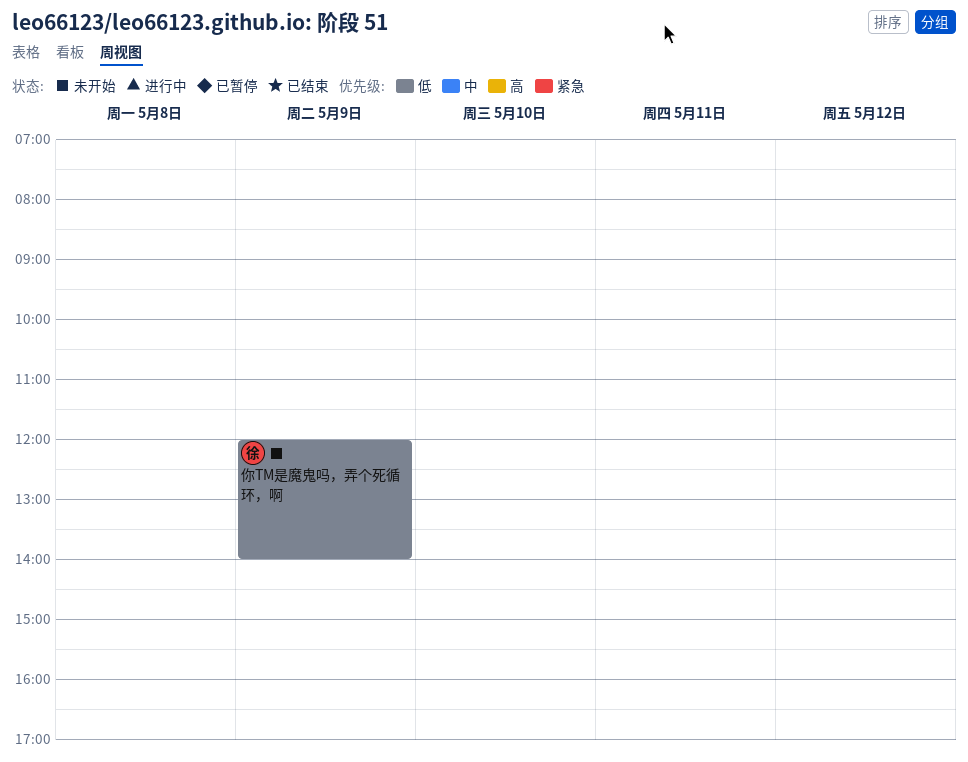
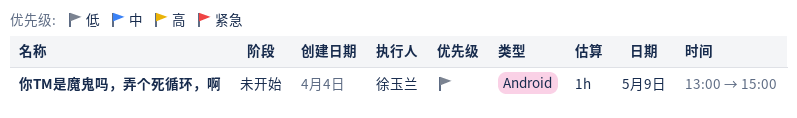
你TM是魔鬼吗，弄个死循环，啊, begins: 12:00 -> 13:00
你TM是魔鬼吗，弄个死循环，啊, ends: 14:00 -> 15:00

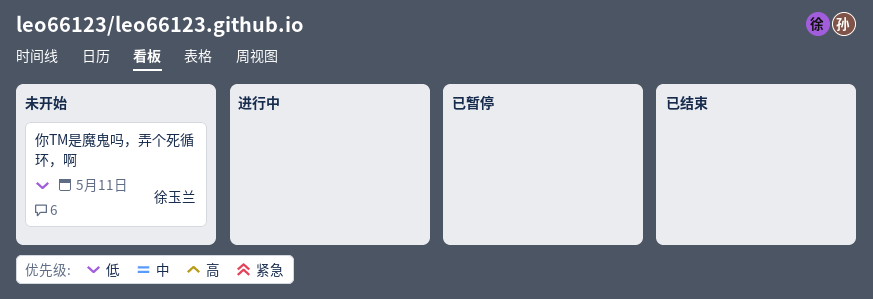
你TM是魔鬼吗，弄个死循环，啊, day: May 9 -> May 11

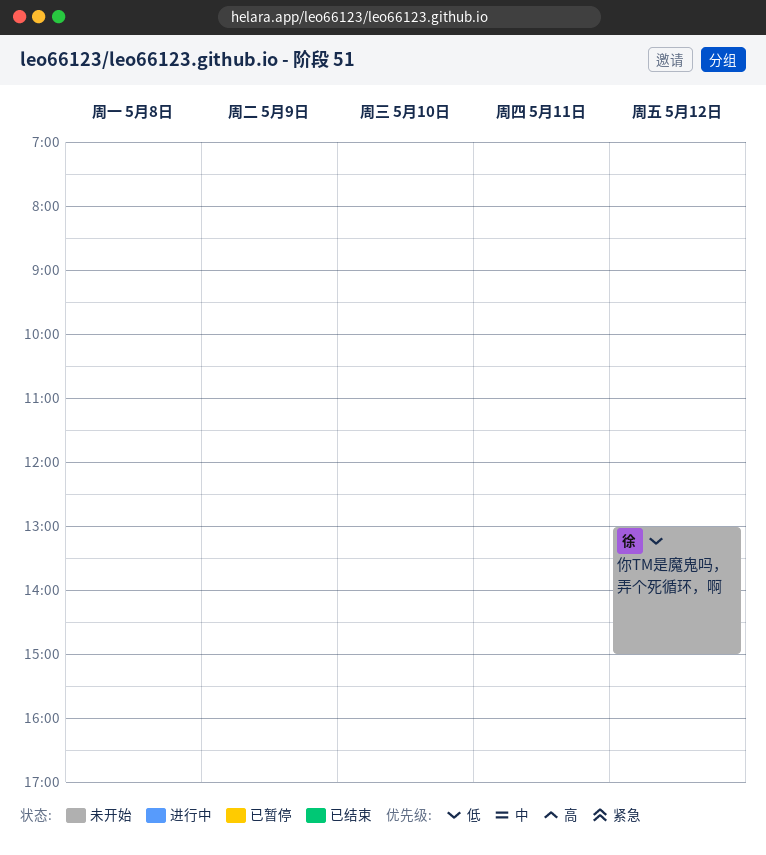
你TM是魔鬼吗，弄个死循环，啊, day: May 11 -> May 12

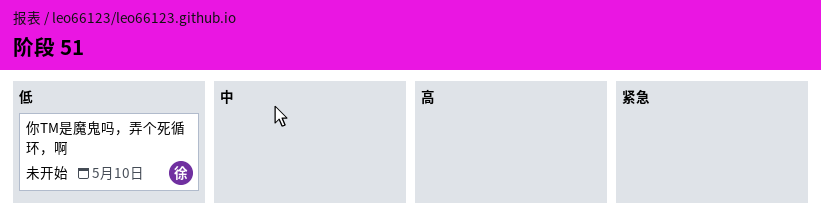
你TM是魔鬼吗，弄个死循环，啊, day: May 12 -> May 10

